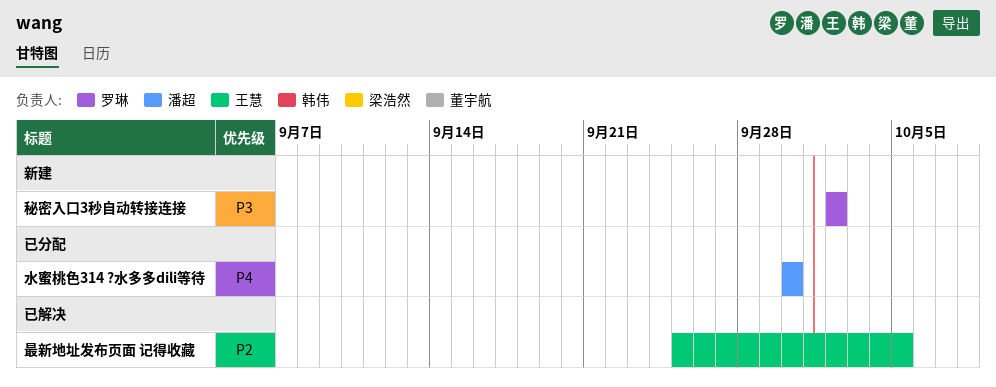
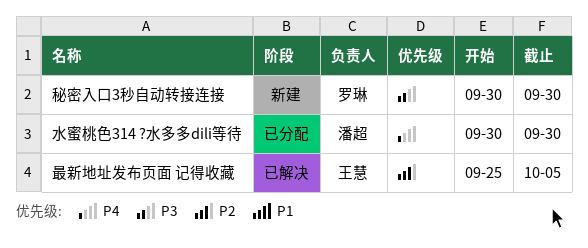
秘密入口3秒自动转接连接, start: Oct 2 -> Sep 30
秘密入口3秒自动转接连接, due: Oct 2 -> Sep 30

